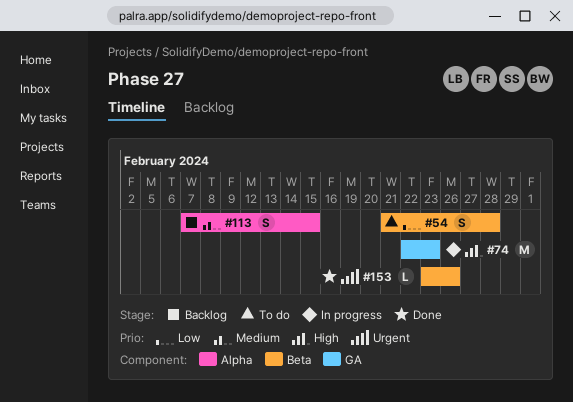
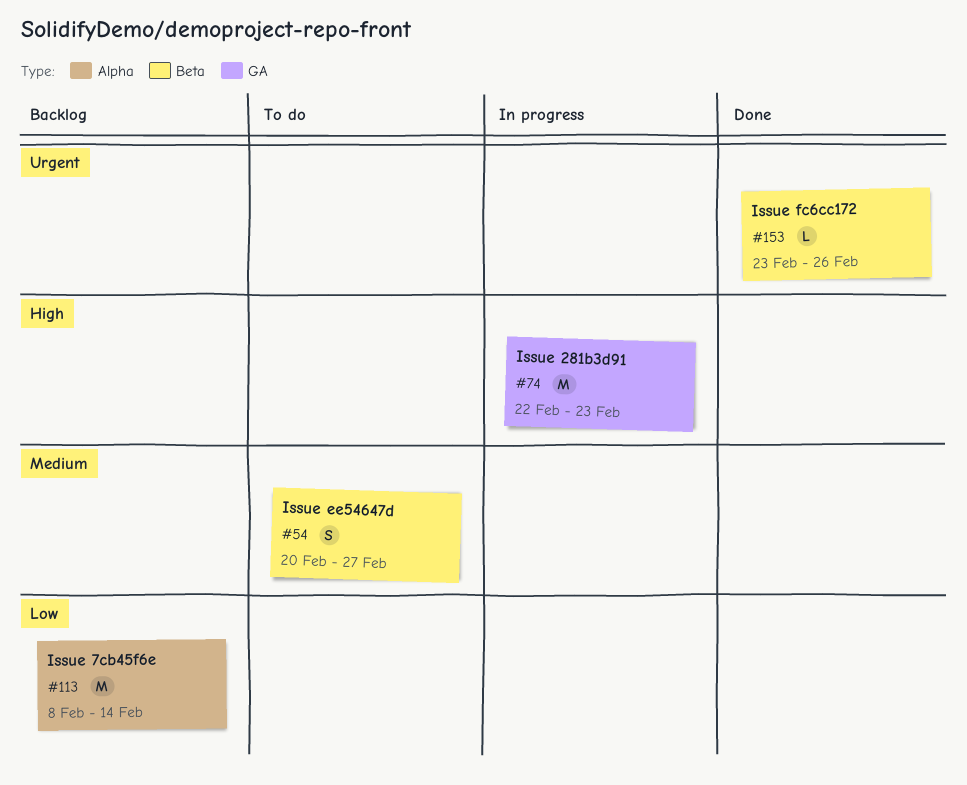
#54, priority: Low -> Medium
#54, start: Feb 21 -> Feb 20
#54, due: Feb 28 -> Feb 27
#113, priority: Medium -> Low
#113, estimate: S -> M
#113, start: Feb 7 -> Feb 8
#113, due: Feb 15 -> Feb 14

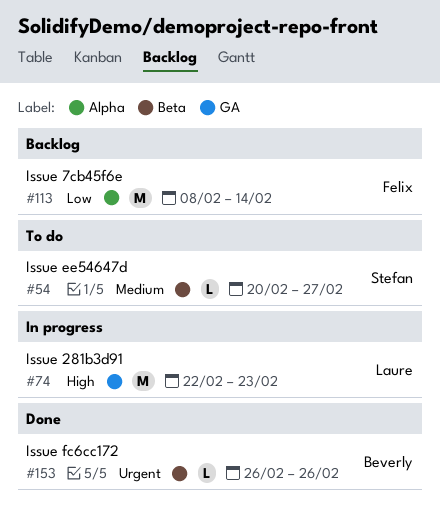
#54, estimate: S -> L
#153, start: Feb 23 -> Feb 26

